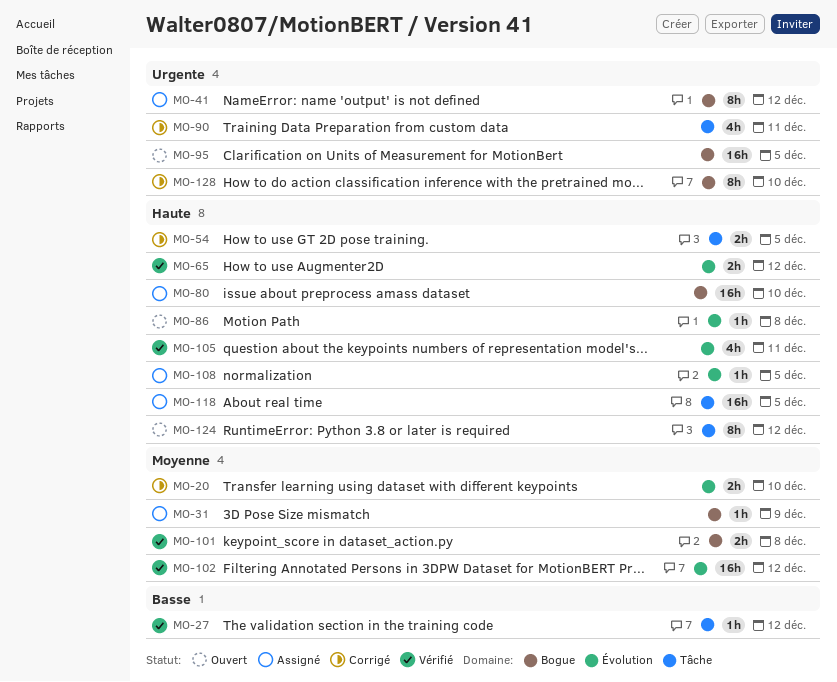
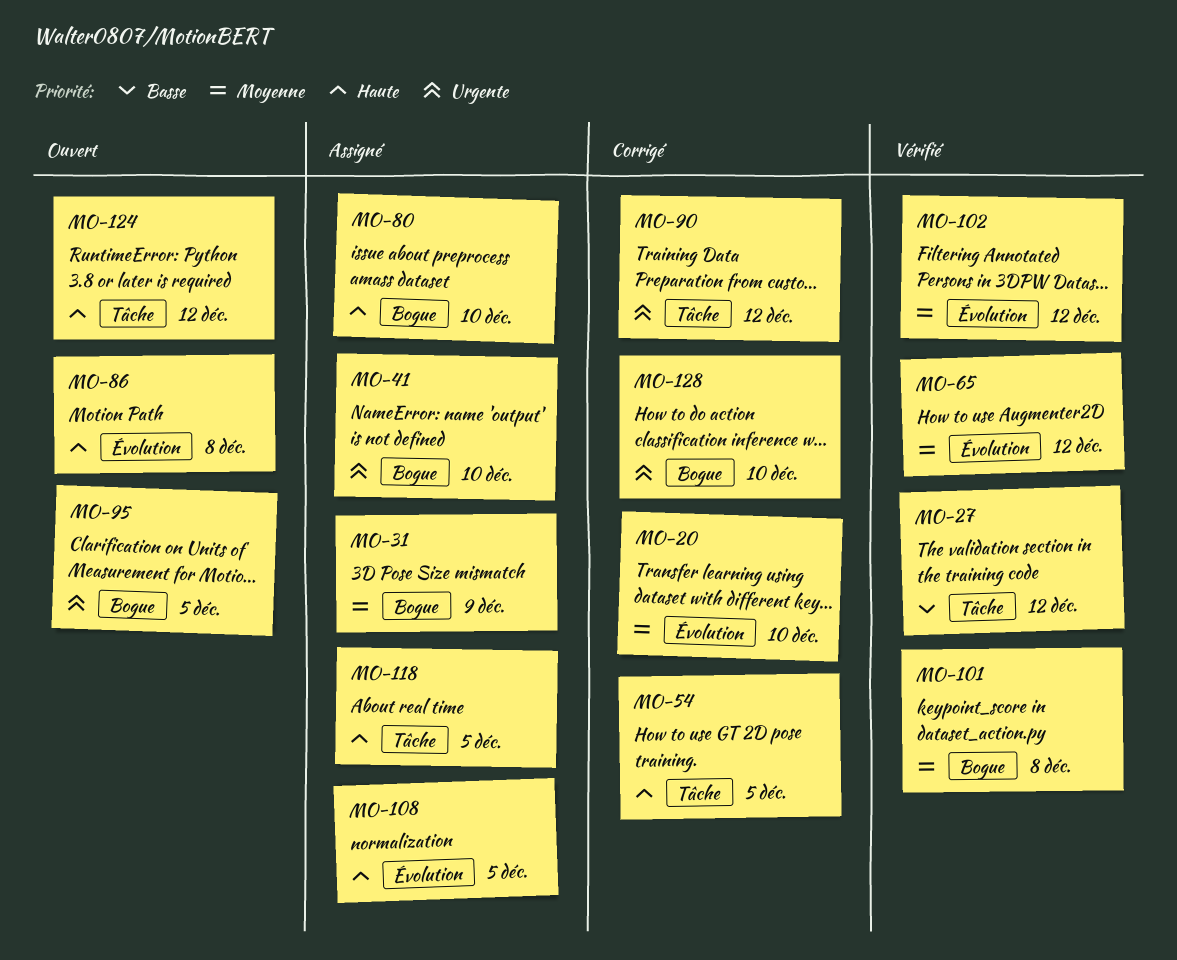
MO-41, due: Dec 12 -> Dec 10
MO-65, priority: Haute -> Moyenne
MO-90, due: Dec 11 -> Dec 12
MO-105: present -> none

